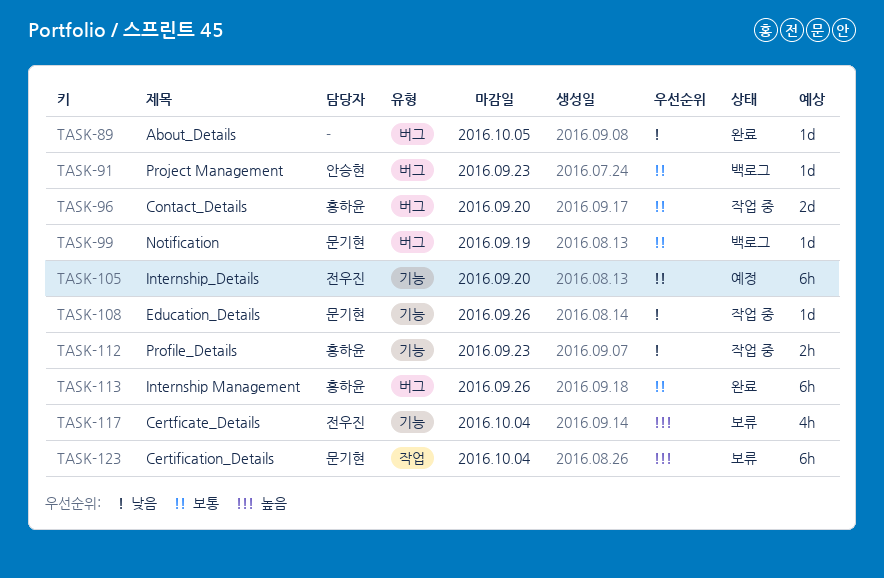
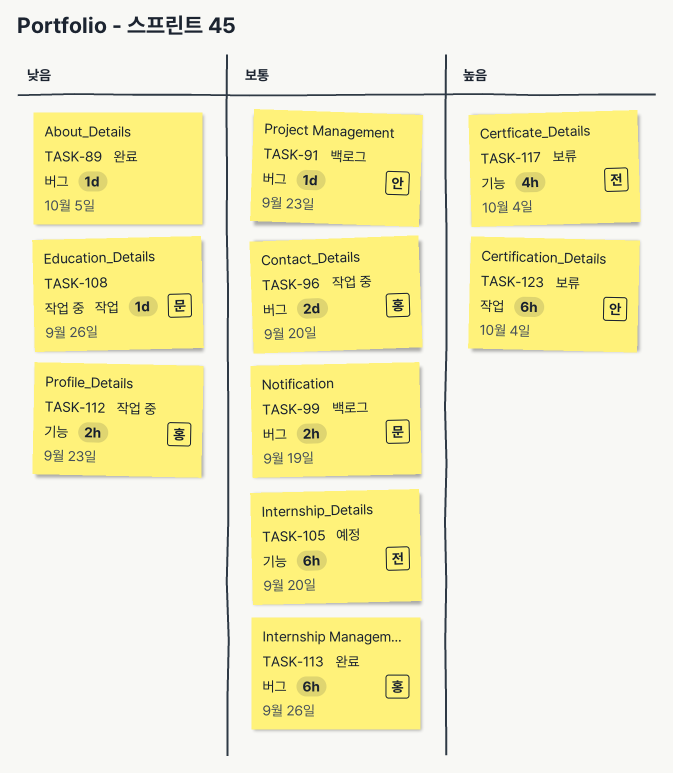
TASK-99, estimate: 1d -> 2h
TASK-108, label: 기능 -> 작업
TASK-123, owner: 문기현 -> 안승현

